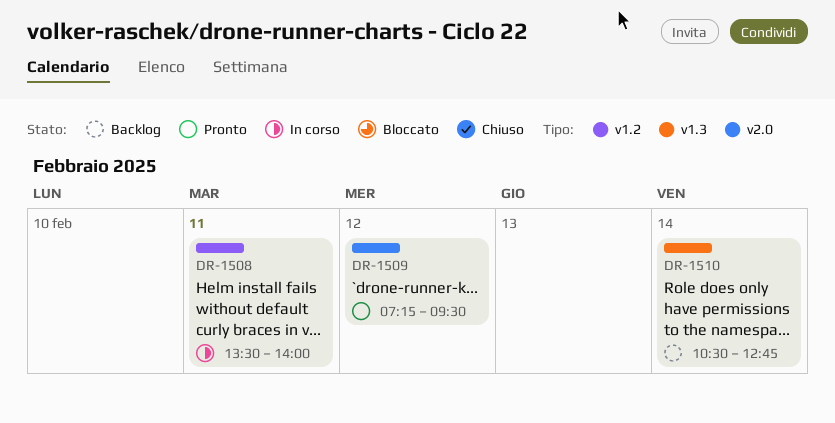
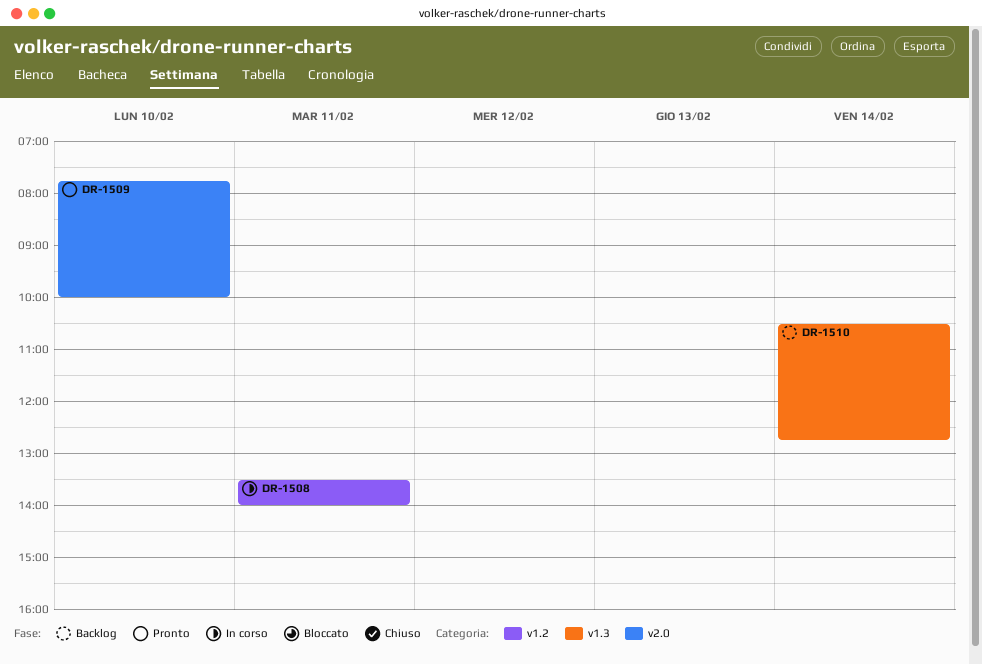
DR-1509, day: Feb 12 -> Feb 10
DR-1509, begins: 07:15 -> 07:45
DR-1509, ends: 09:30 -> 10:00

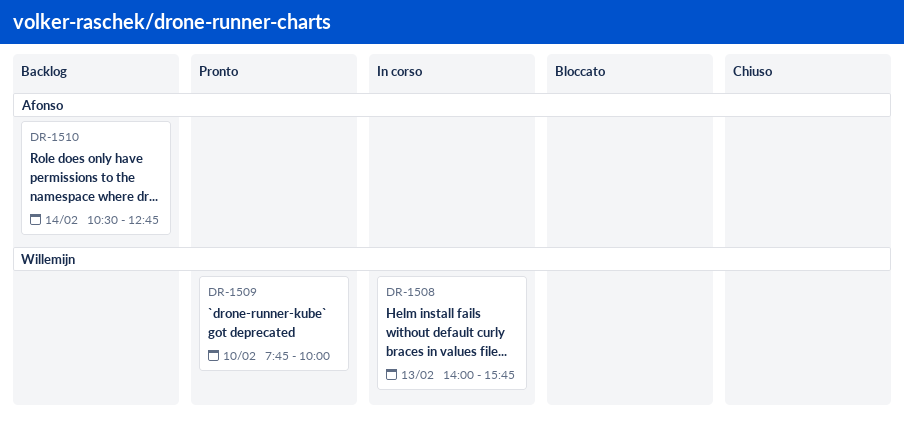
DR-1508, day: Feb 11 -> Feb 13
DR-1508, begins: 13:30 -> 14:00
DR-1508, ends: 14:00 -> 15:45

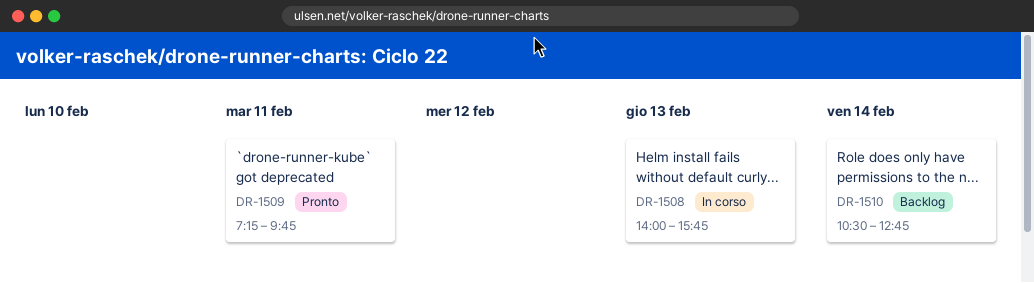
DR-1509, day: Feb 10 -> Feb 11
DR-1509, begins: 07:45 -> 07:15
DR-1509, ends: 10:00 -> 09:45

